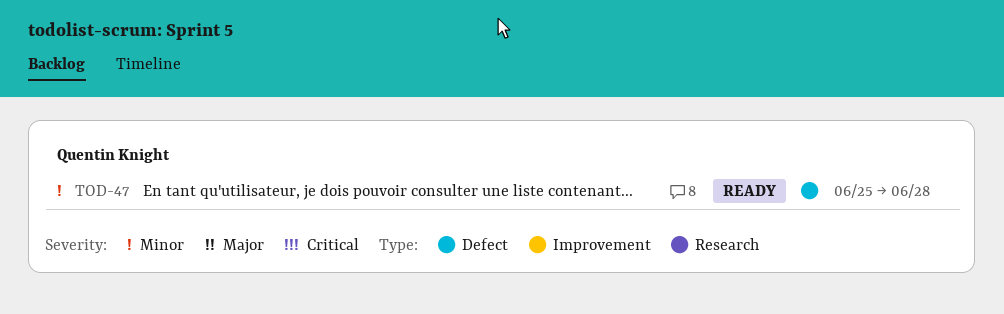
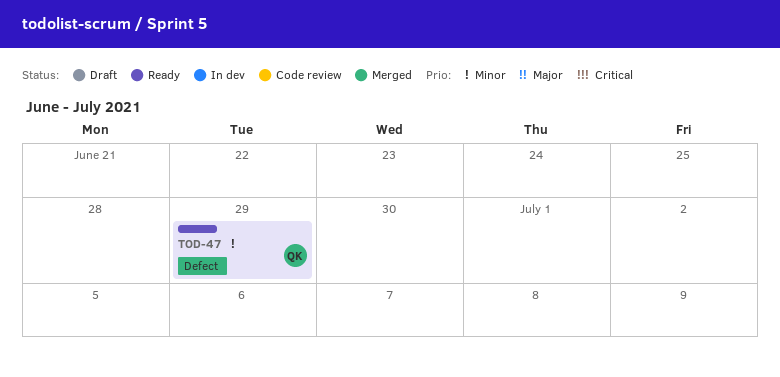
TOD-47, due: Jun 28 -> Jun 29

